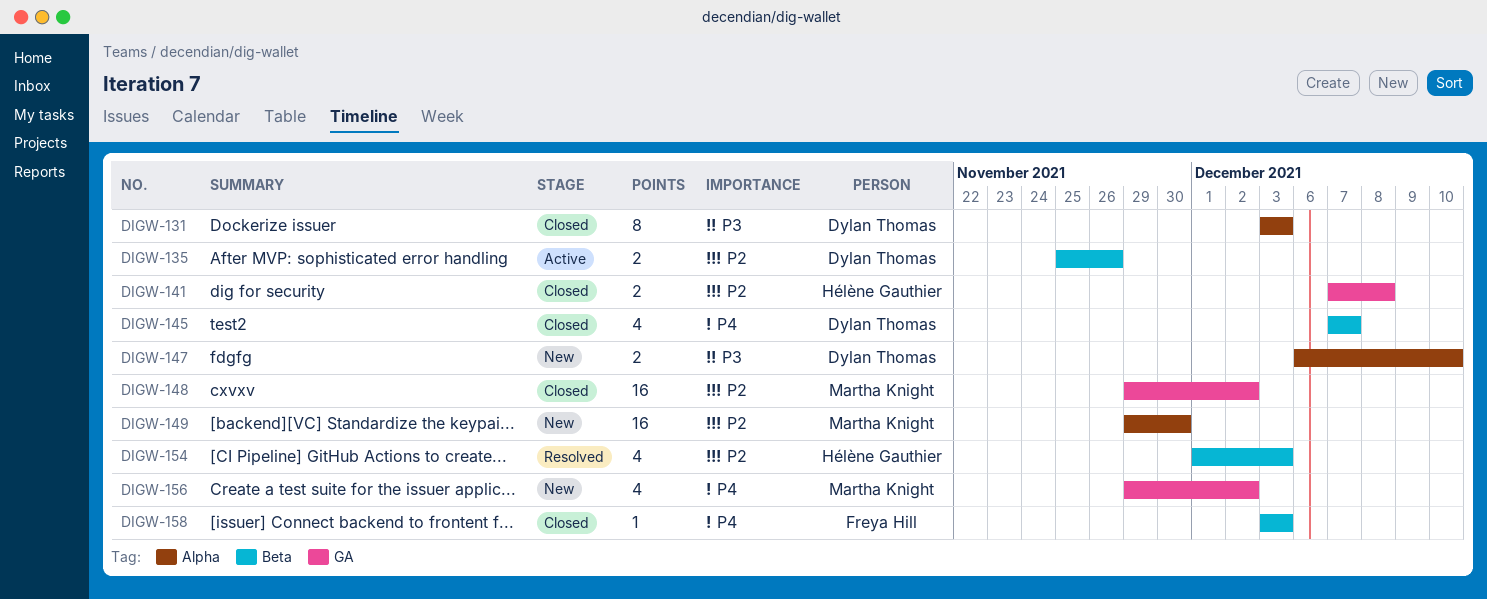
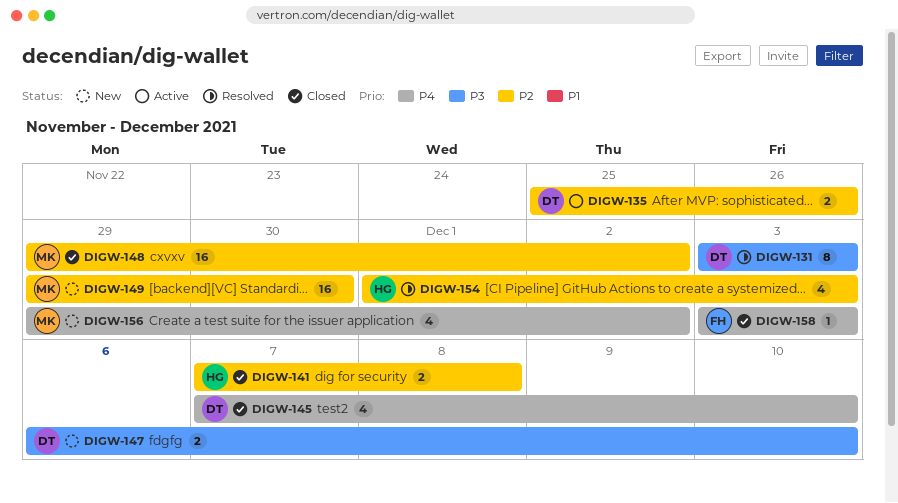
DIGW-131, status: Closed -> Resolved
DIGW-145, due: Dec 7 -> Dec 10

